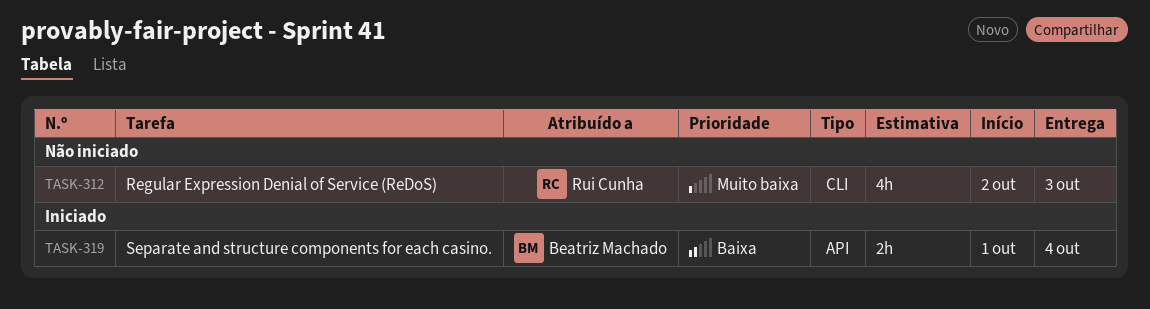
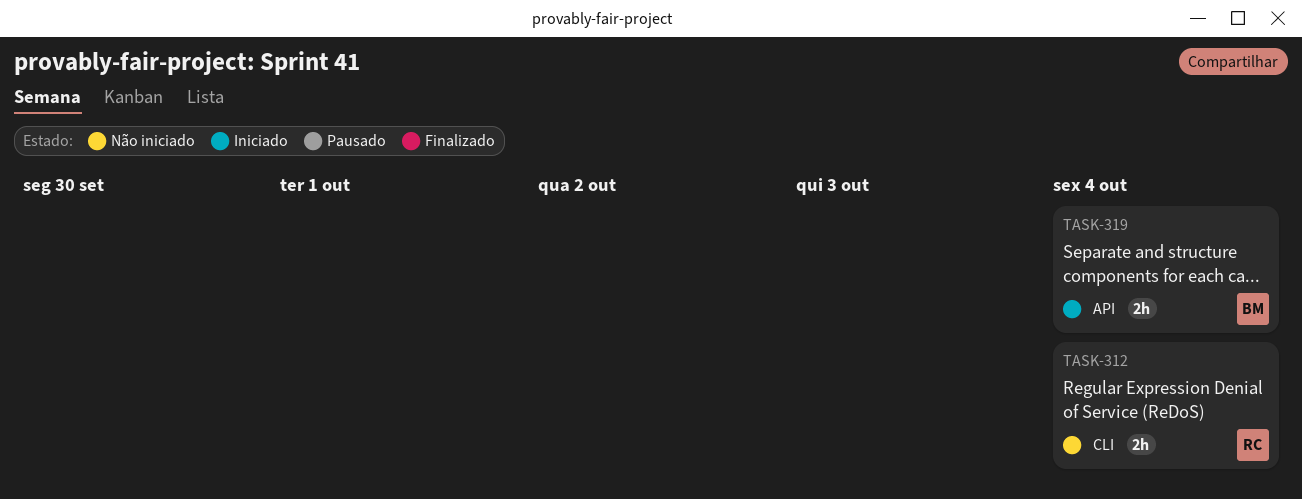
TASK-312, estimate: 4h -> 2h
TASK-312, due: Oct 3 -> Oct 4

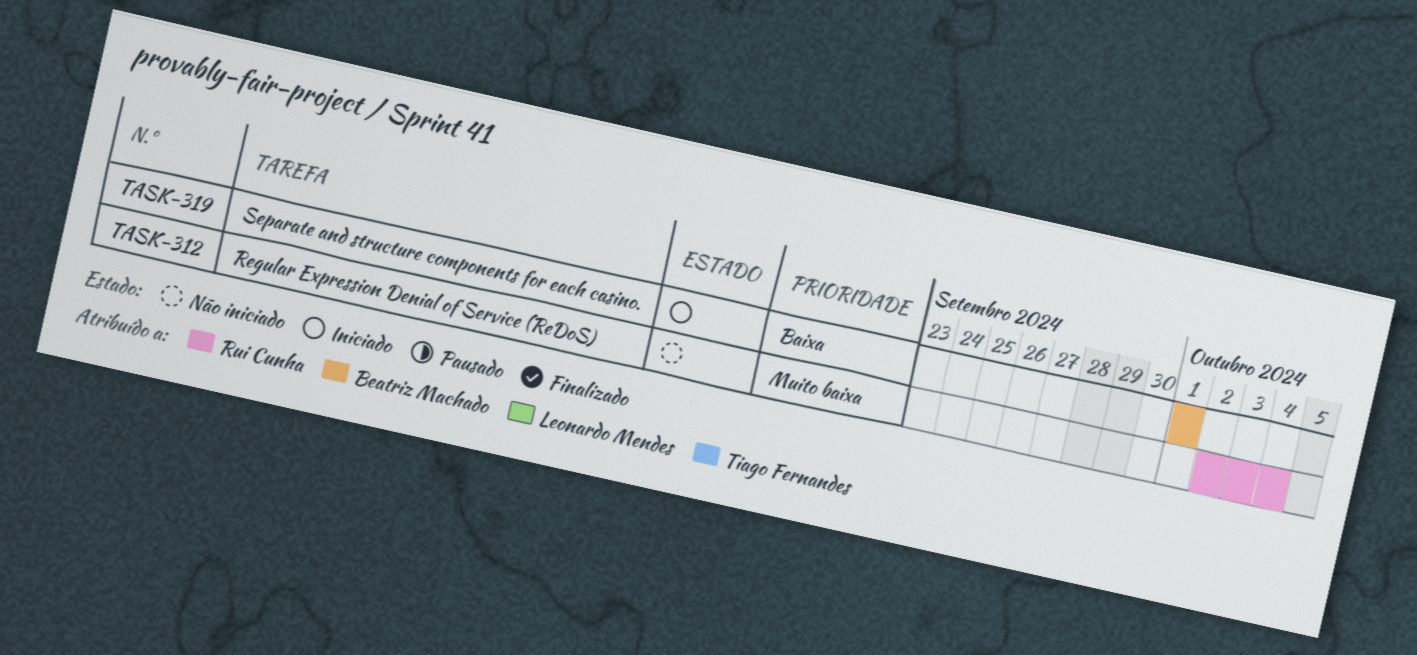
TASK-319, due: Oct 4 -> Oct 1

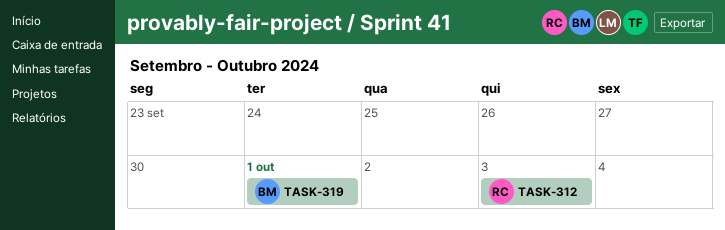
TASK-312, start: Oct 2 -> Oct 3
TASK-312, due: Oct 4 -> Oct 3

